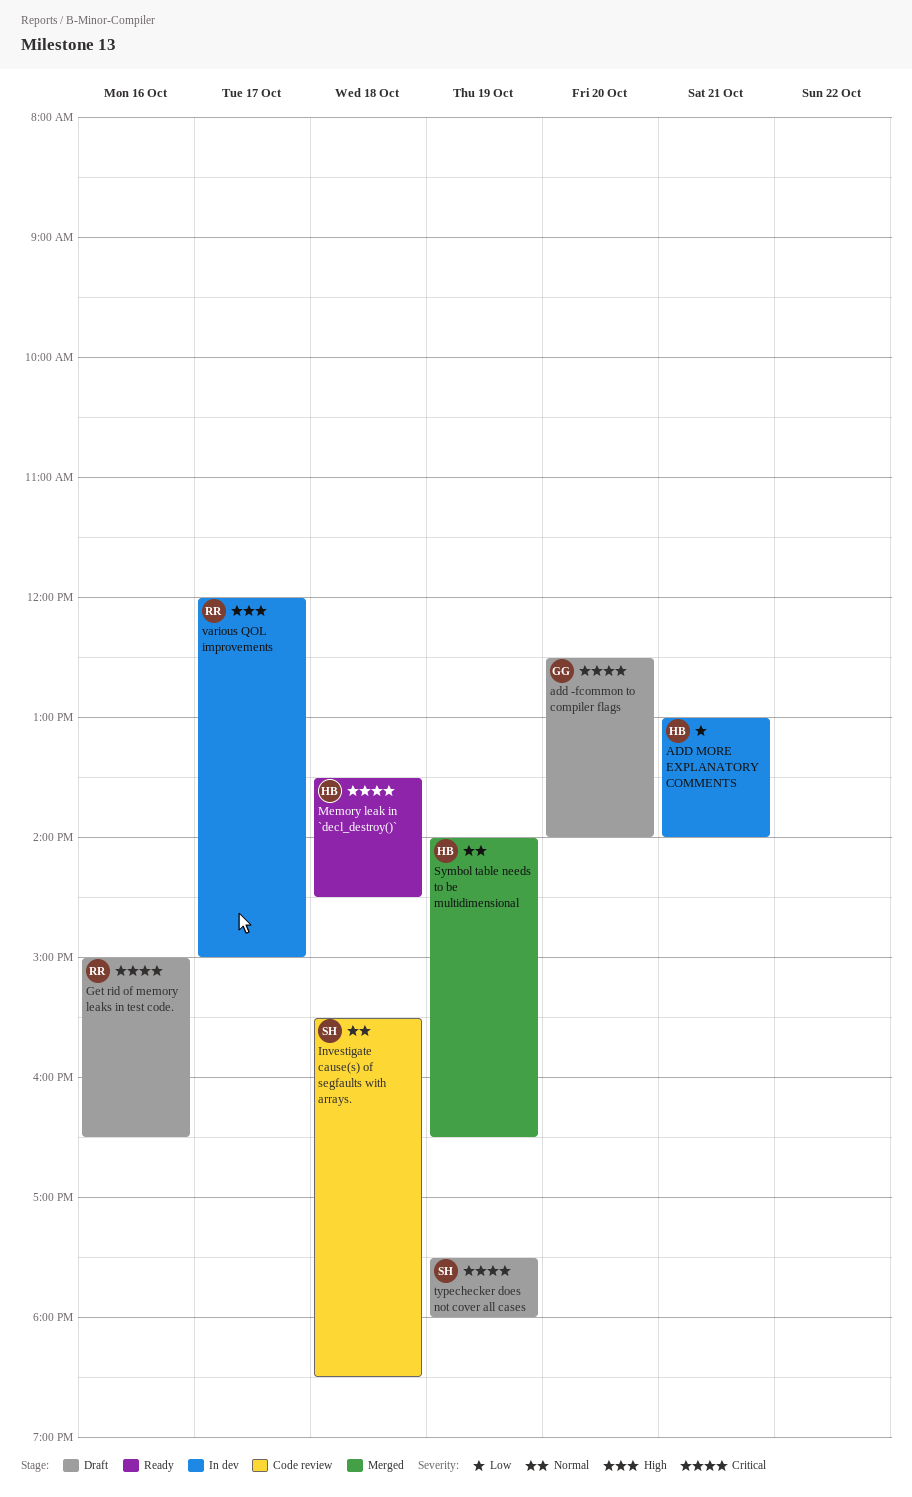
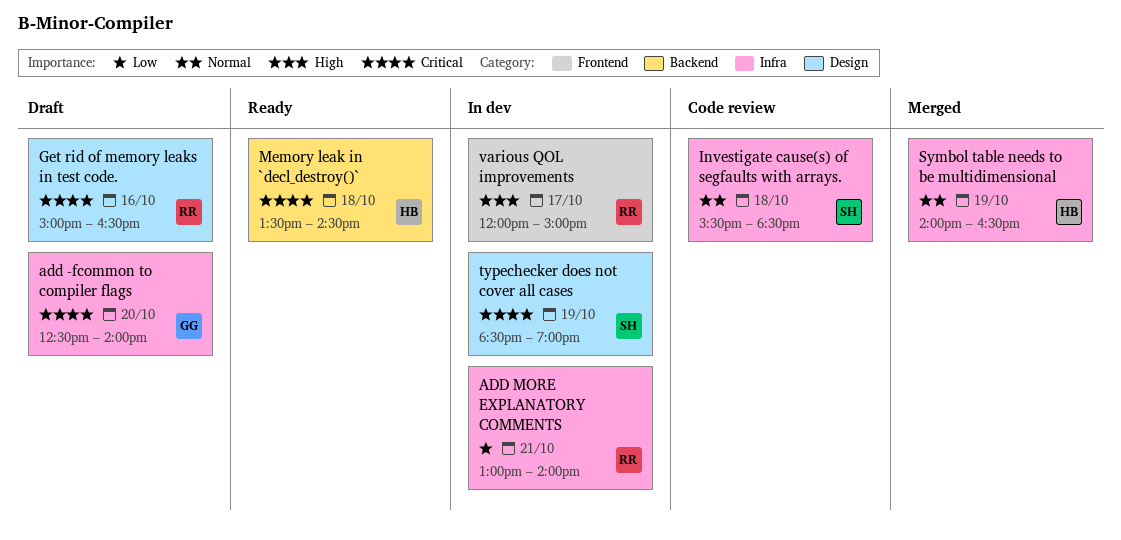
ADD MORE EXPLANATORY COMMENTS, owner: HB -> RR
typechecker does not cover all cases, status: Draft -> In dev
typechecker does not cover all cases, begins: 17:30 -> 18:30
typechecker does not cover all cases, ends: 18:00 -> 19:00

